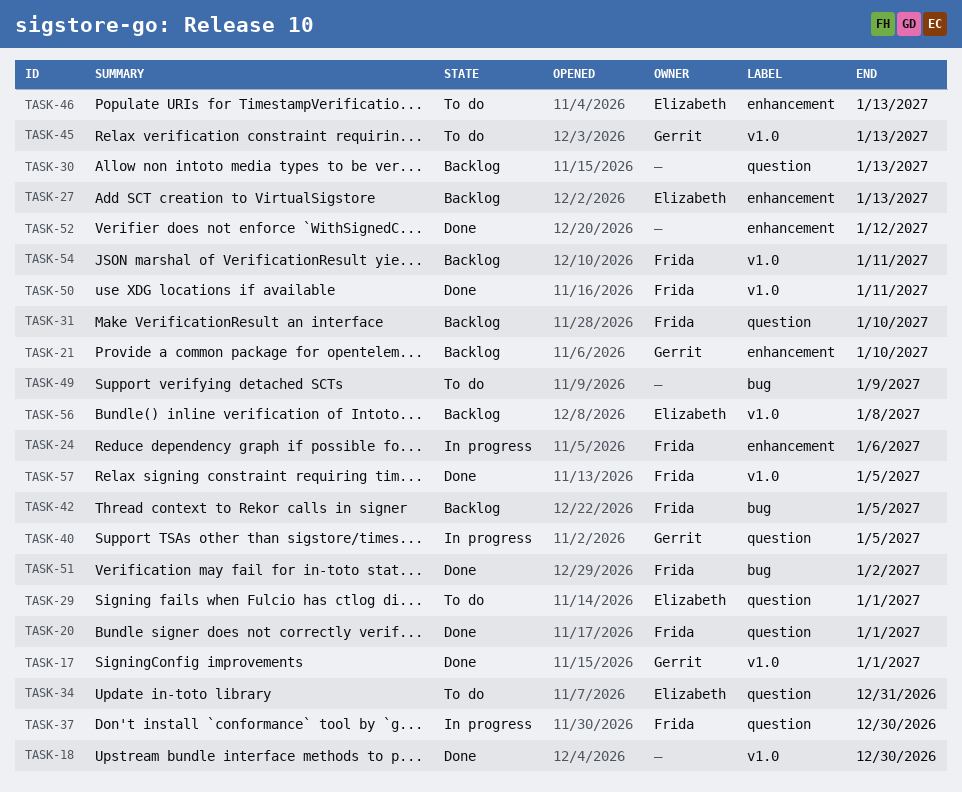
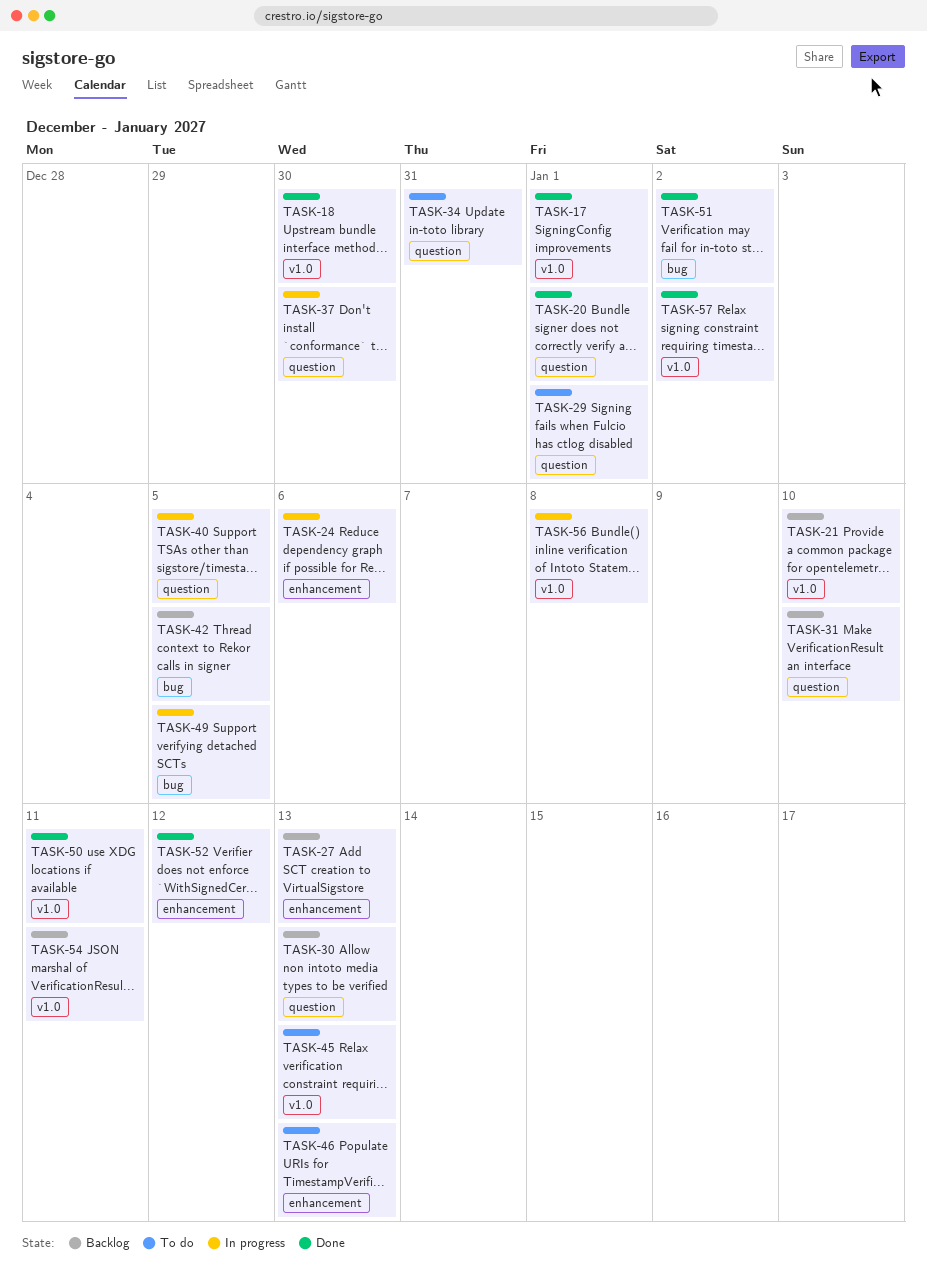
TASK-21, label: enhancement -> v1.0
TASK-49, status: To do -> In progress
TASK-49, due: Jan 9 -> Jan 5
TASK-56, status: Backlog -> In progress
TASK-57, due: Jan 5 -> Jan 2

